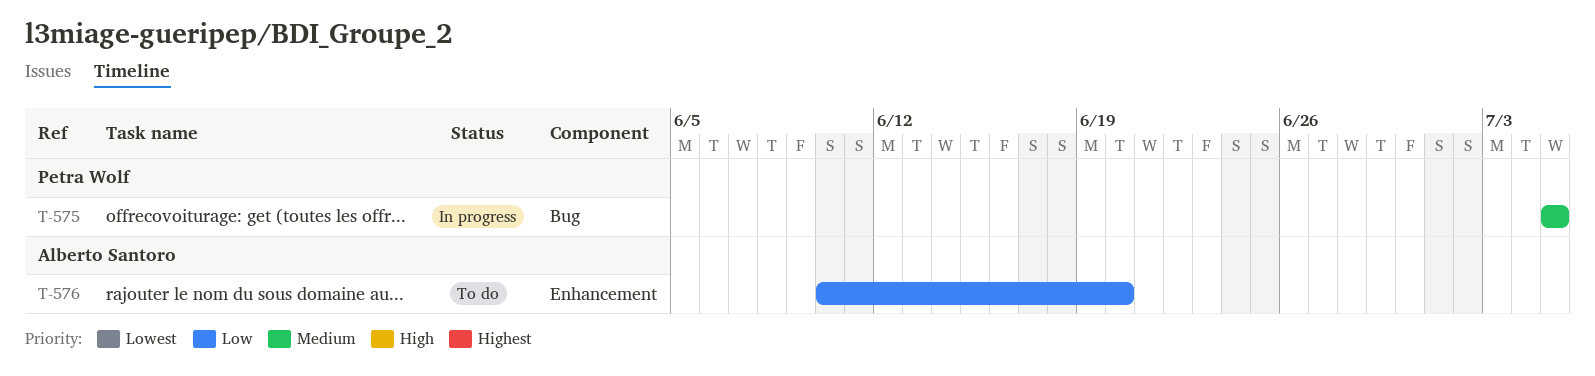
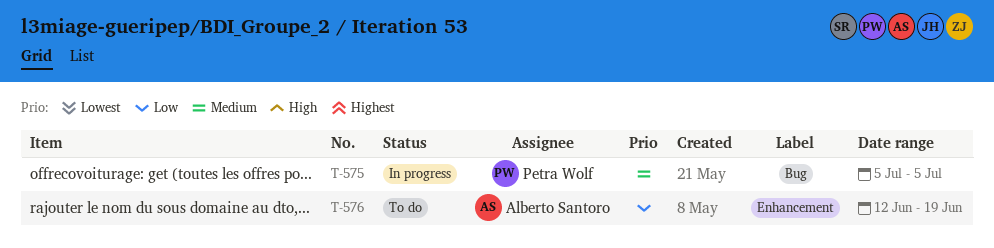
T-576, start: Jun 10 -> Jun 12
T-576, due: Jun 20 -> Jun 19

